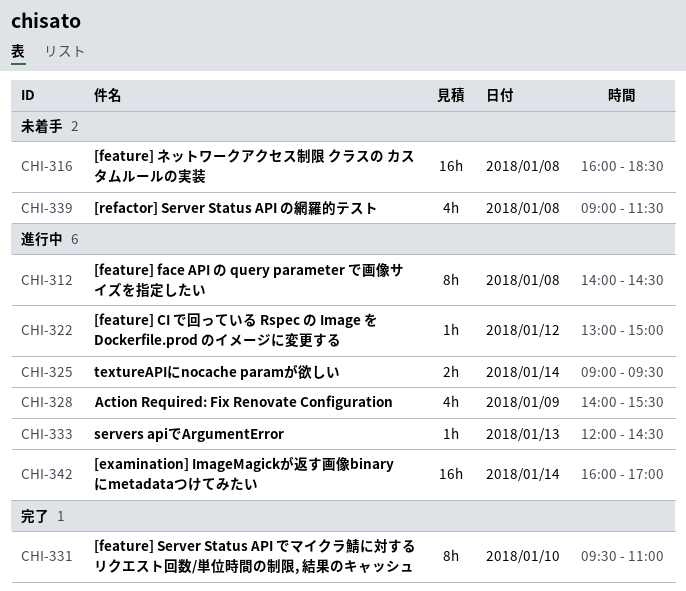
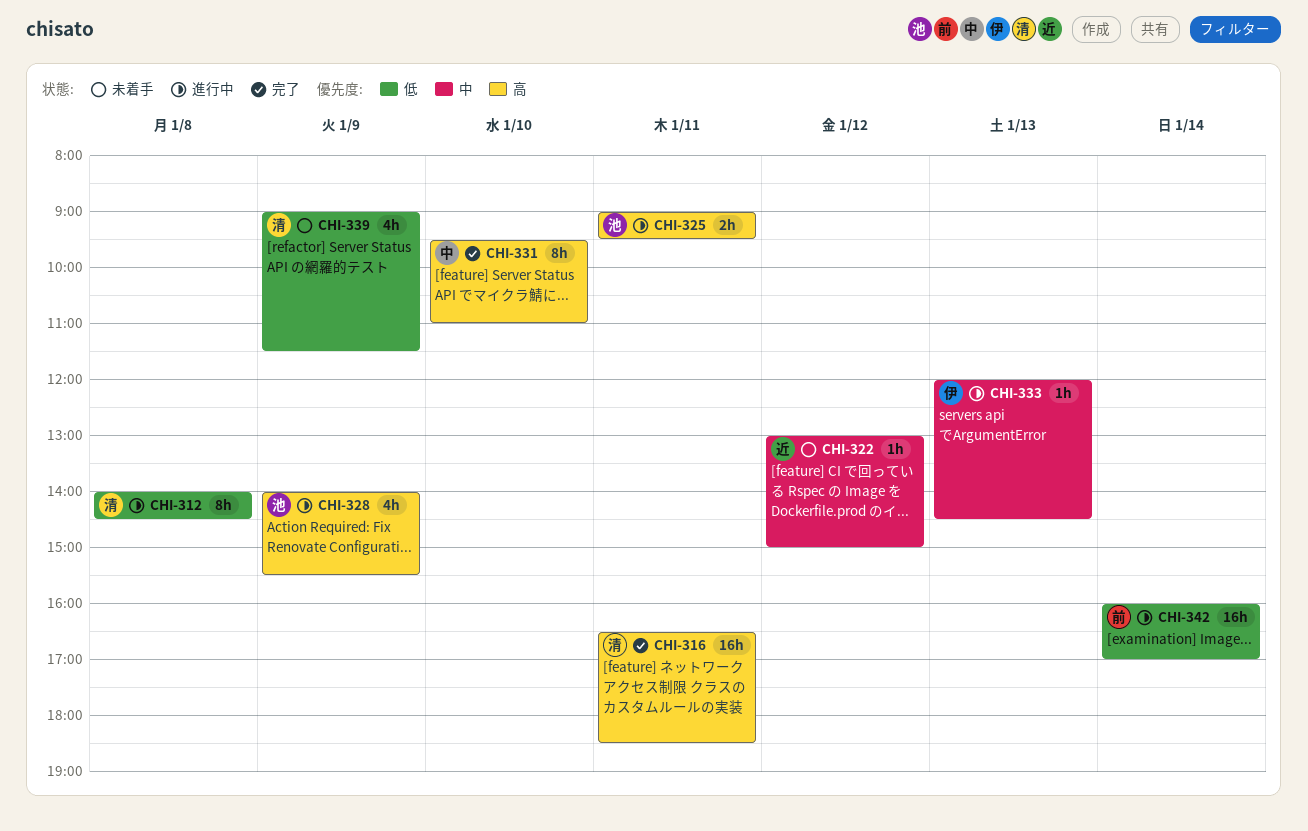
CHI-316, status: 未着手 -> 完了
CHI-316, day: Jan 8 -> Jan 11
CHI-316, begins: 16:00 -> 16:30
CHI-322, status: 進行中 -> 未着手
CHI-325, day: Jan 14 -> Jan 11
CHI-339, day: Jan 8 -> Jan 9

